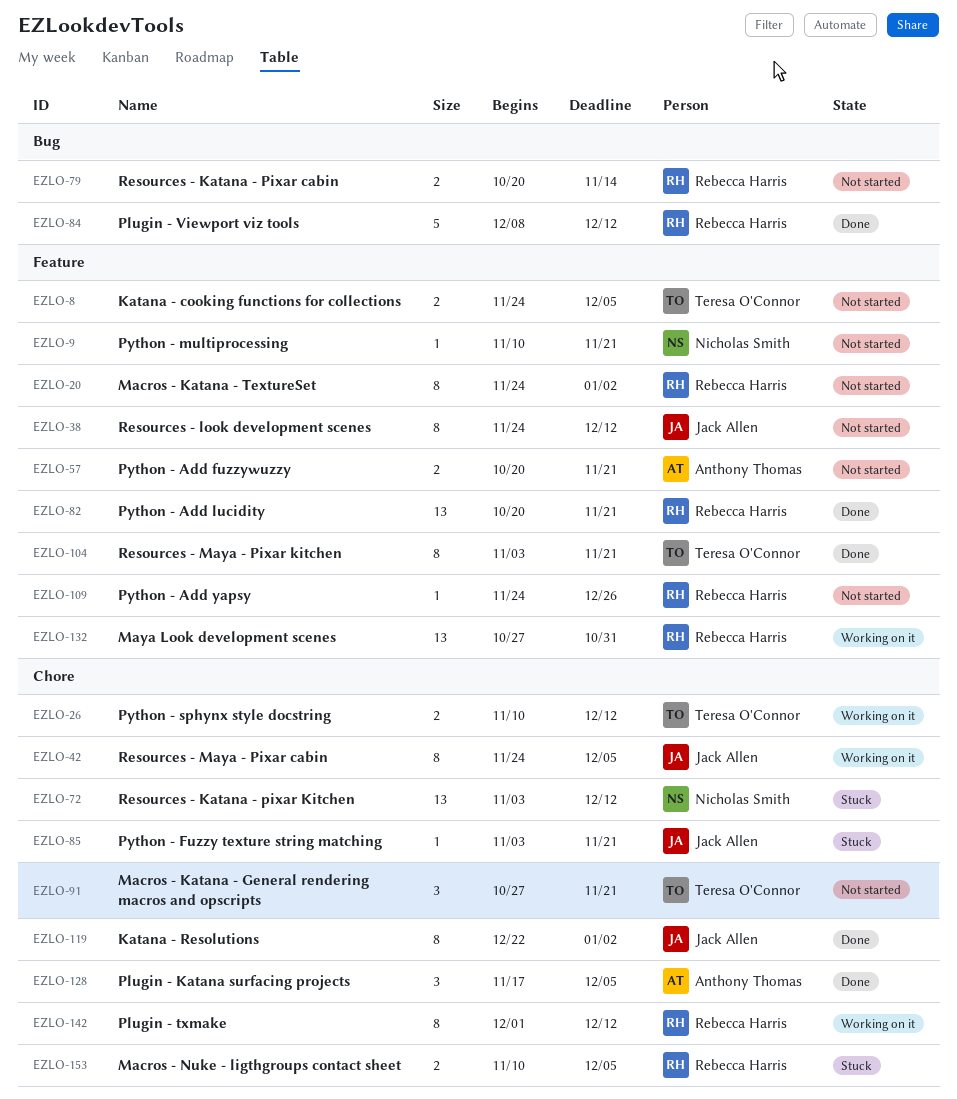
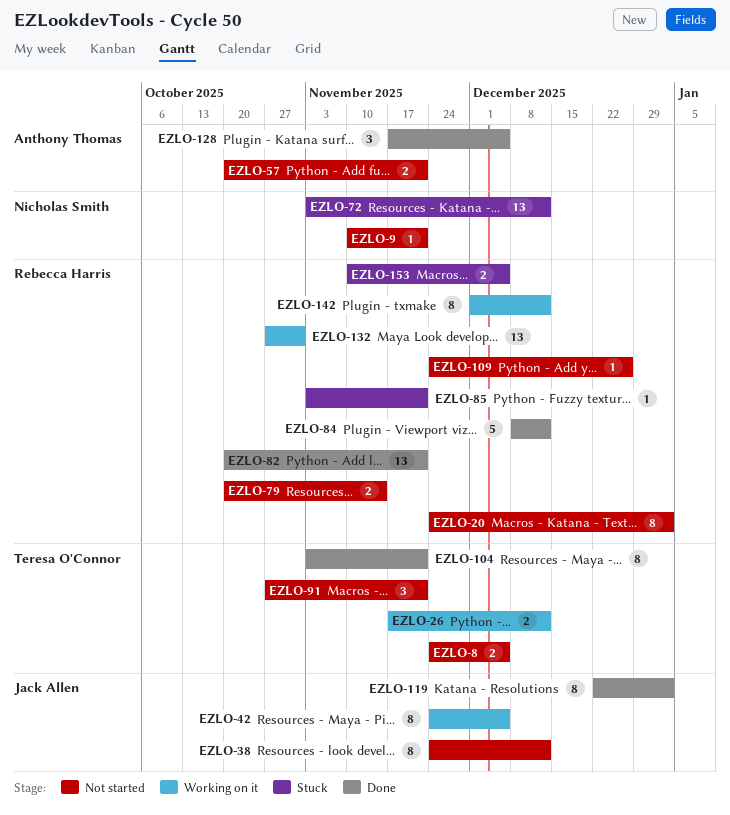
EZLO-26, start: Nov 10 -> Nov 17
EZLO-85, owner: Jack Allen -> Rebecca Harris

